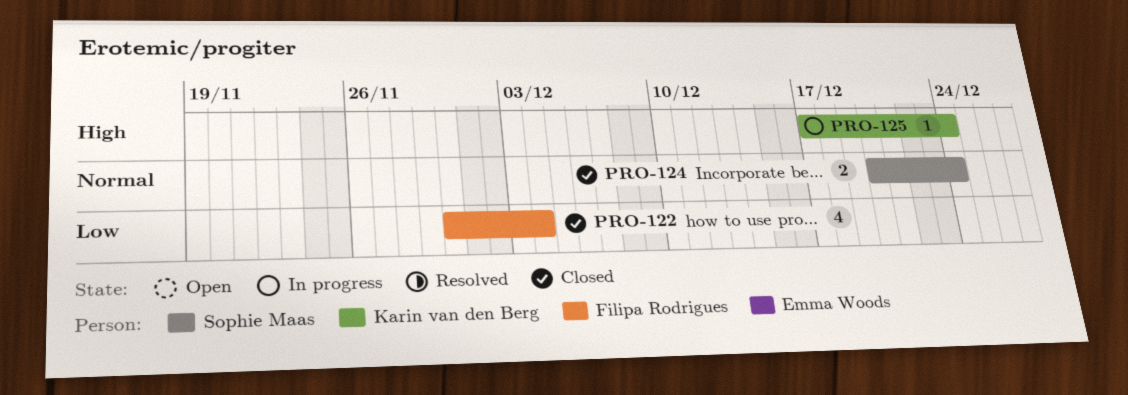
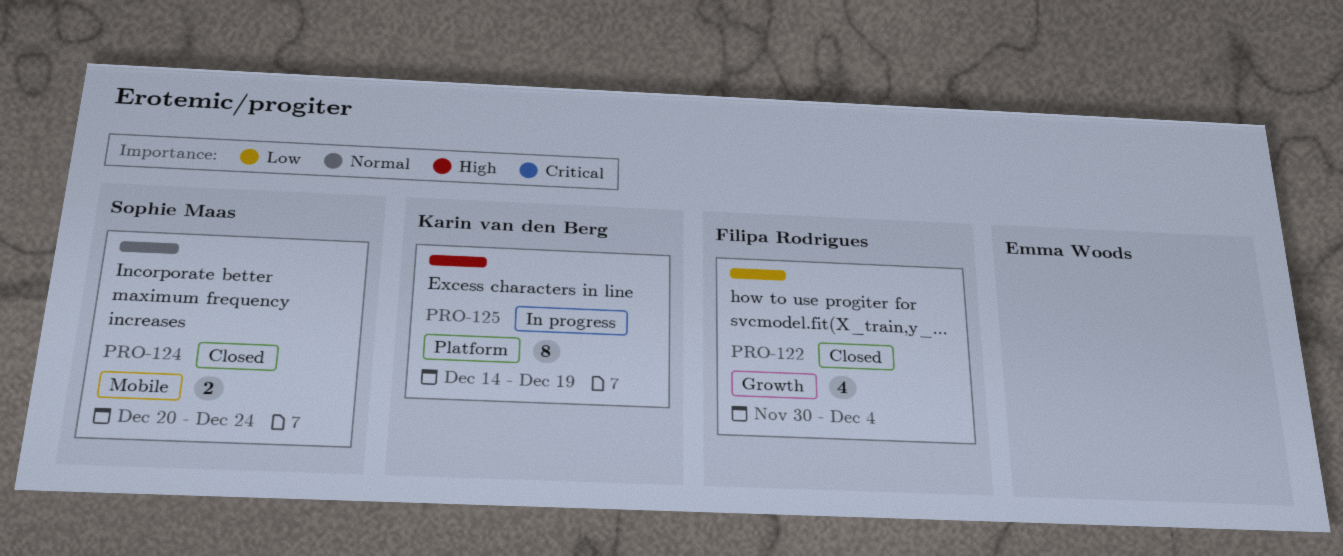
PRO-125, estimate: 1 -> 8
PRO-125, start: Dec 17 -> Dec 14
PRO-125, due: Dec 24 -> Dec 19

